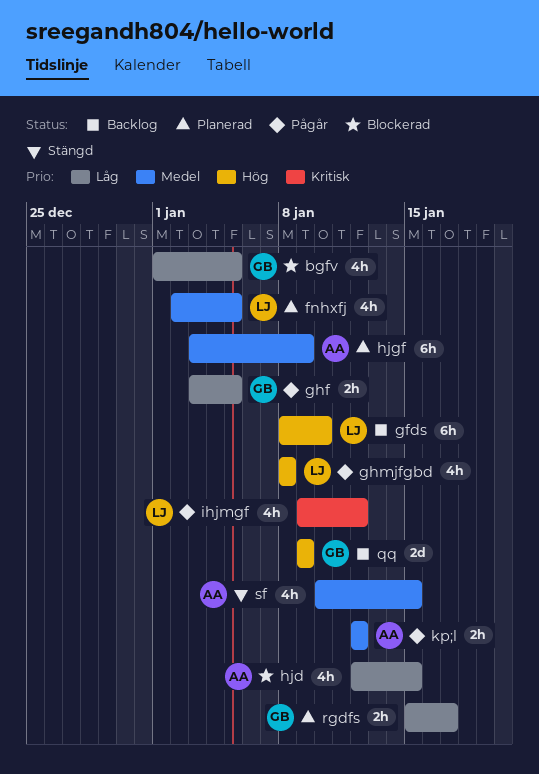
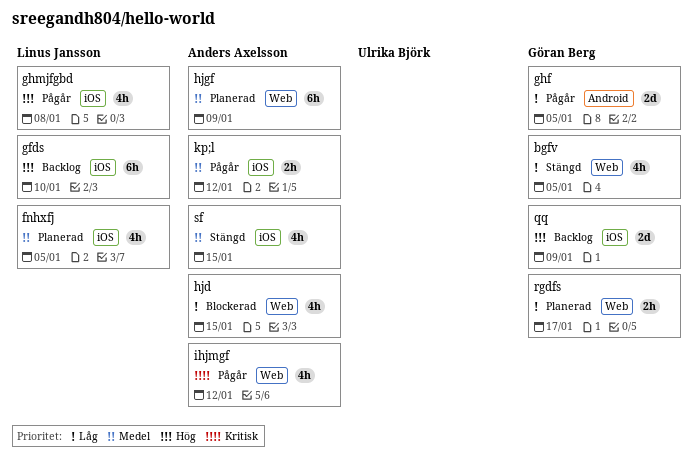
bgfv, status: Blockerad -> Stängd
ghf, estimate: 2h -> 2d
ihjmgf, owner: Linus Jansson -> Anders Axelsson

